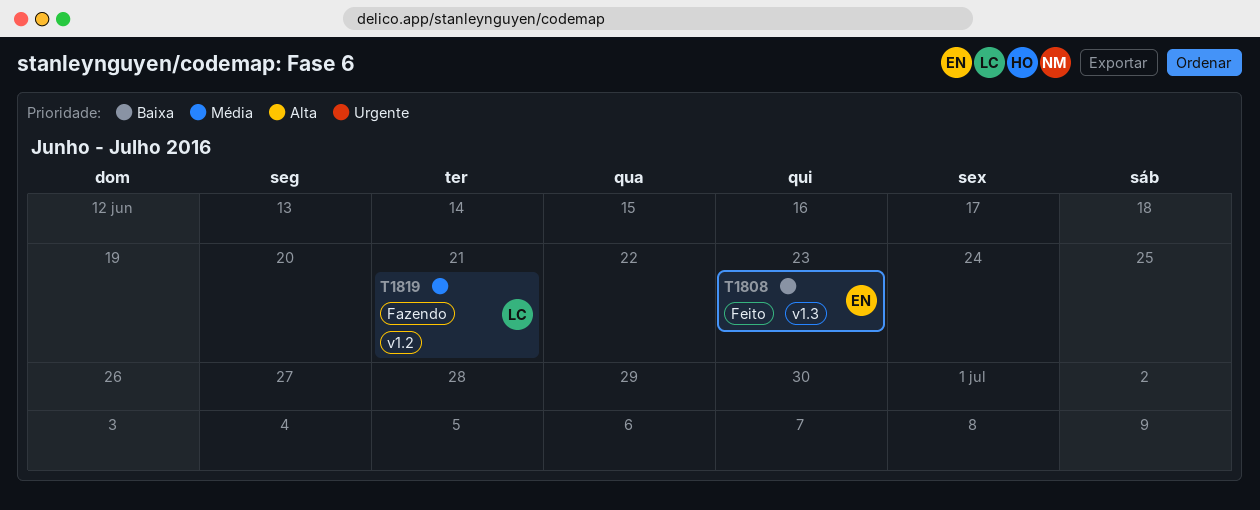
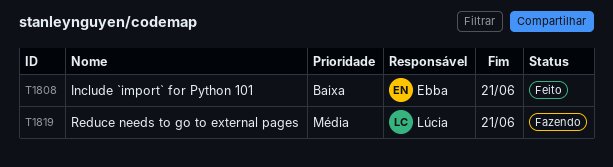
T1808, due: Jun 23 -> Jun 21

